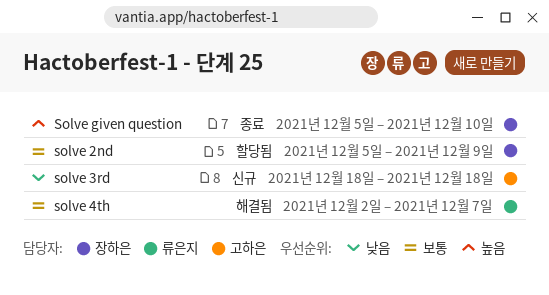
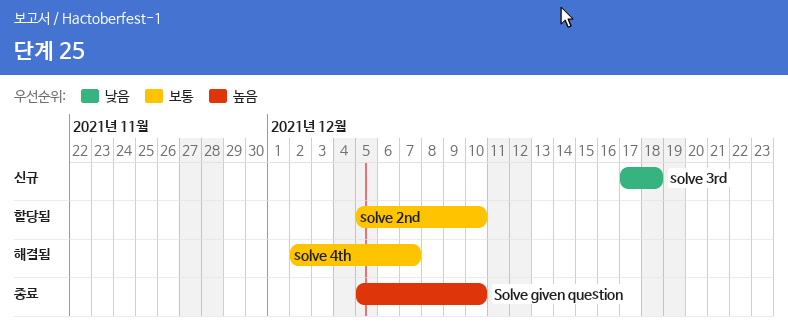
solve 2nd, due: Dec 9 -> Dec 10
solve 3rd, start: Dec 18 -> Dec 17

